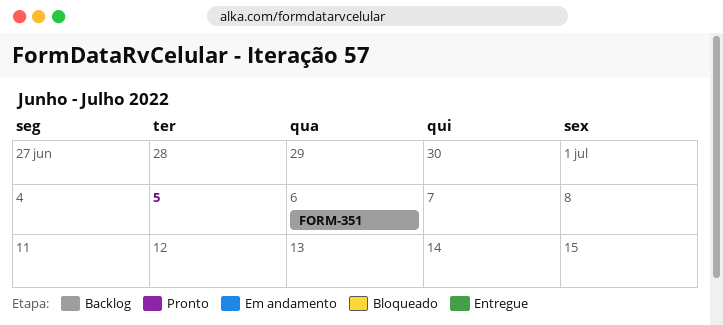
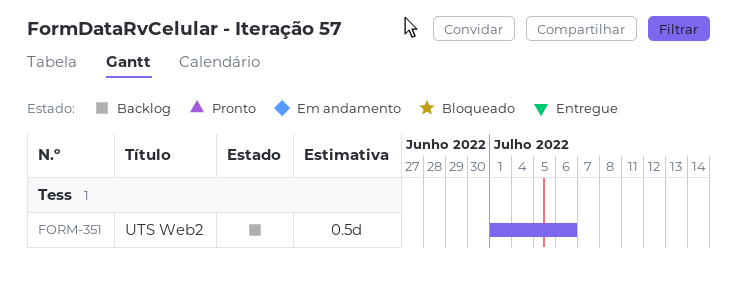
FORM-351, start: Jul 6 -> Jul 1

